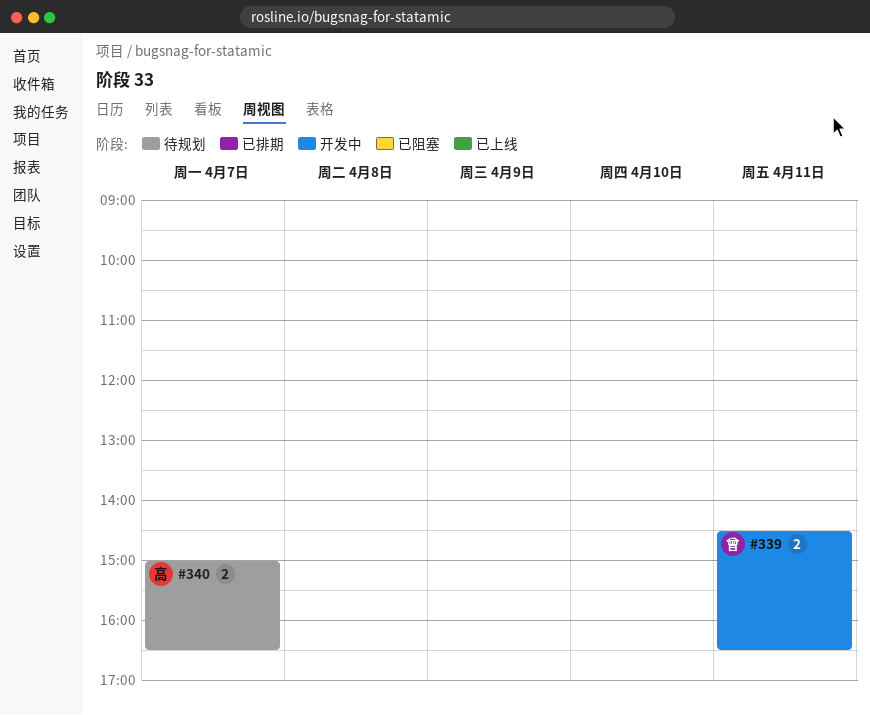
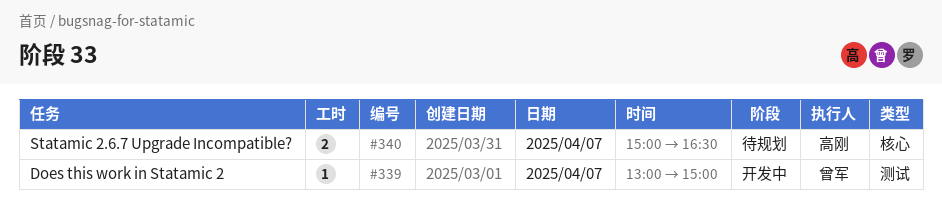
#339, estimate: 2 -> 1
#339, day: Apr 11 -> Apr 7
#339, begins: 14:30 -> 13:00
#339, ends: 16:30 -> 15:00

